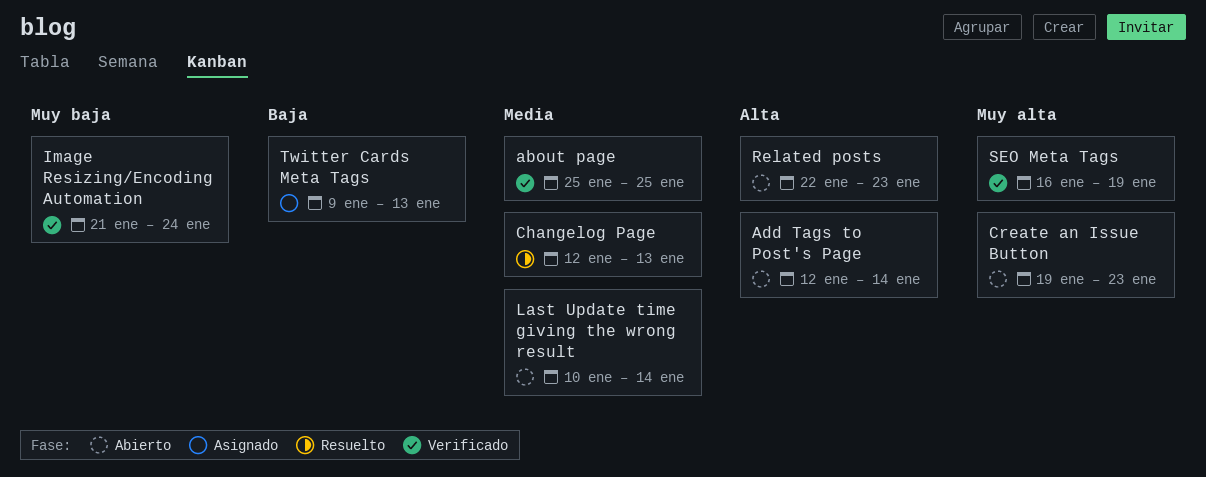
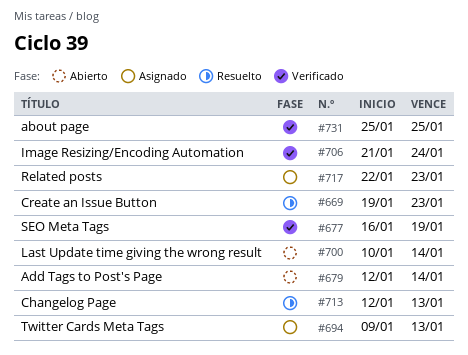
Create an Issue Button, status: Abierto -> Resuelto
Related posts, status: Abierto -> Asignado

